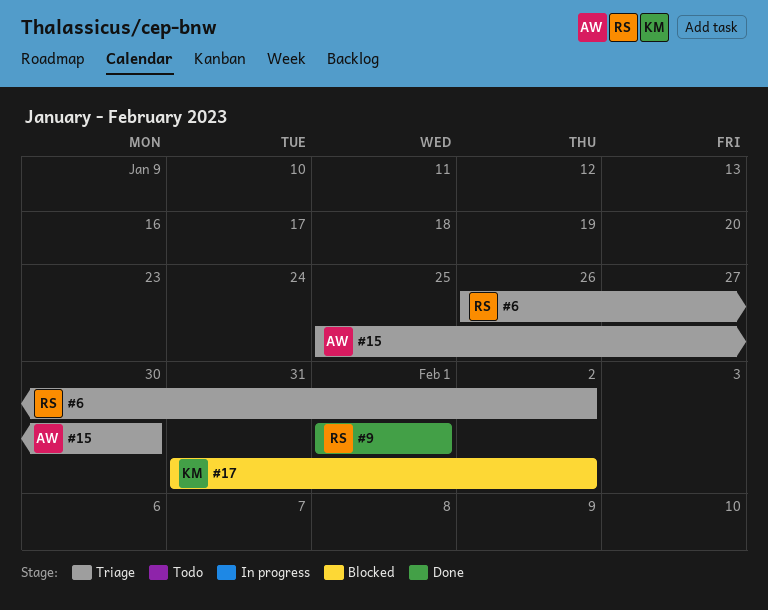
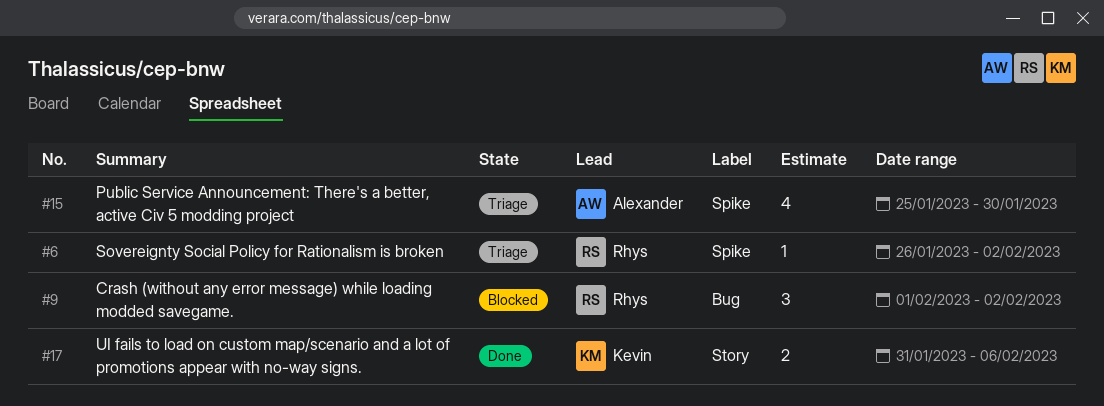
#9, status: Done -> Blocked
#9, due: Feb 1 -> Feb 2
#17, status: Blocked -> Done
#17, due: Feb 2 -> Feb 6

